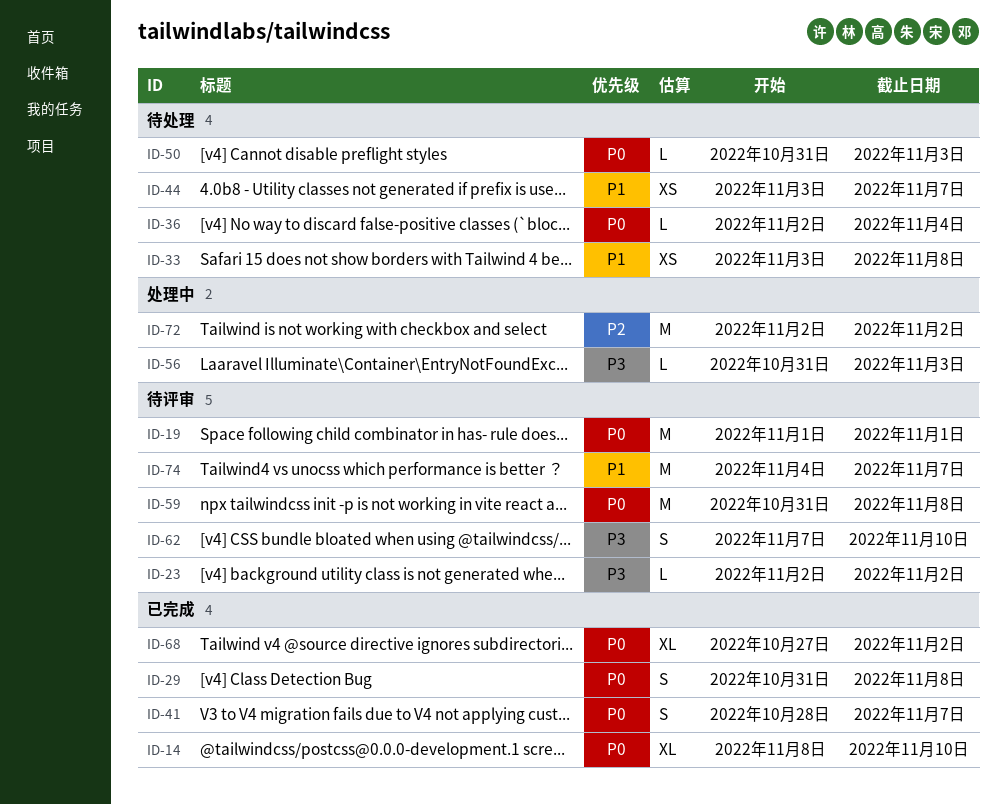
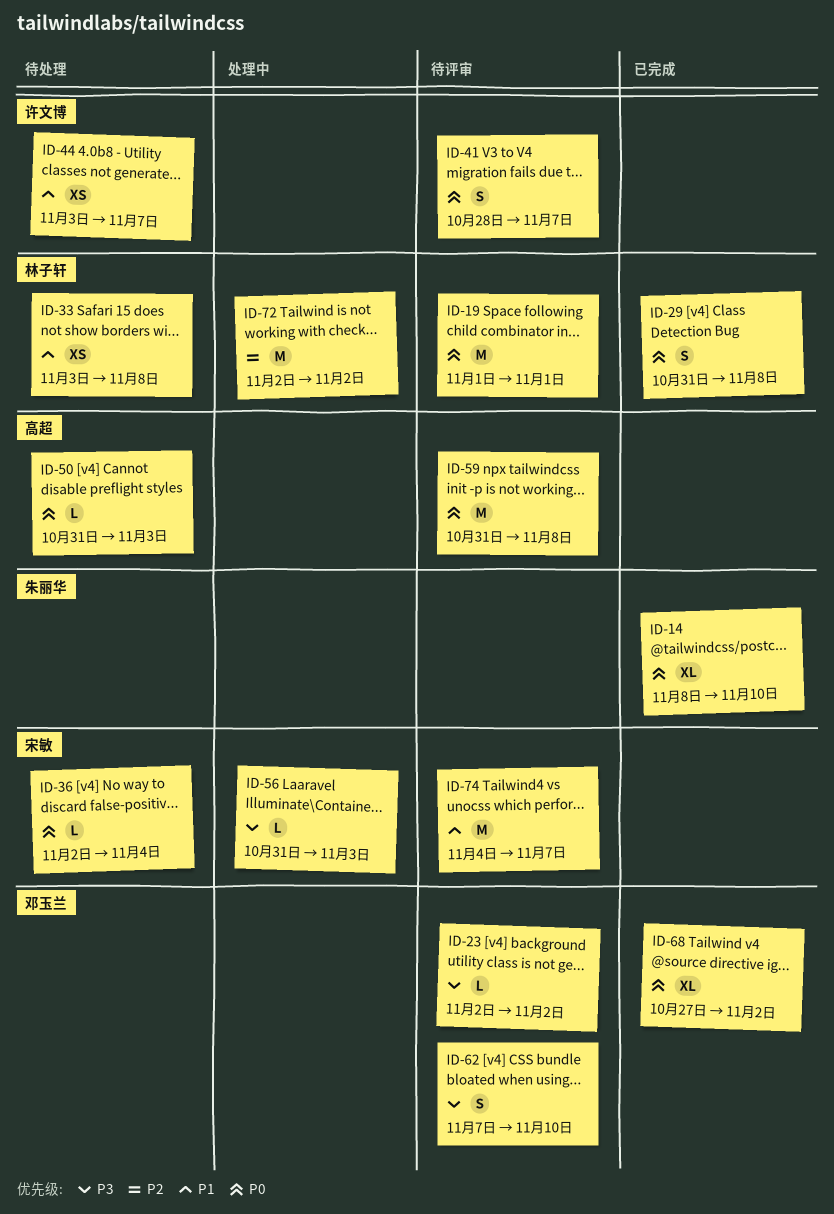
ID-41, status: 已完成 -> 待评审

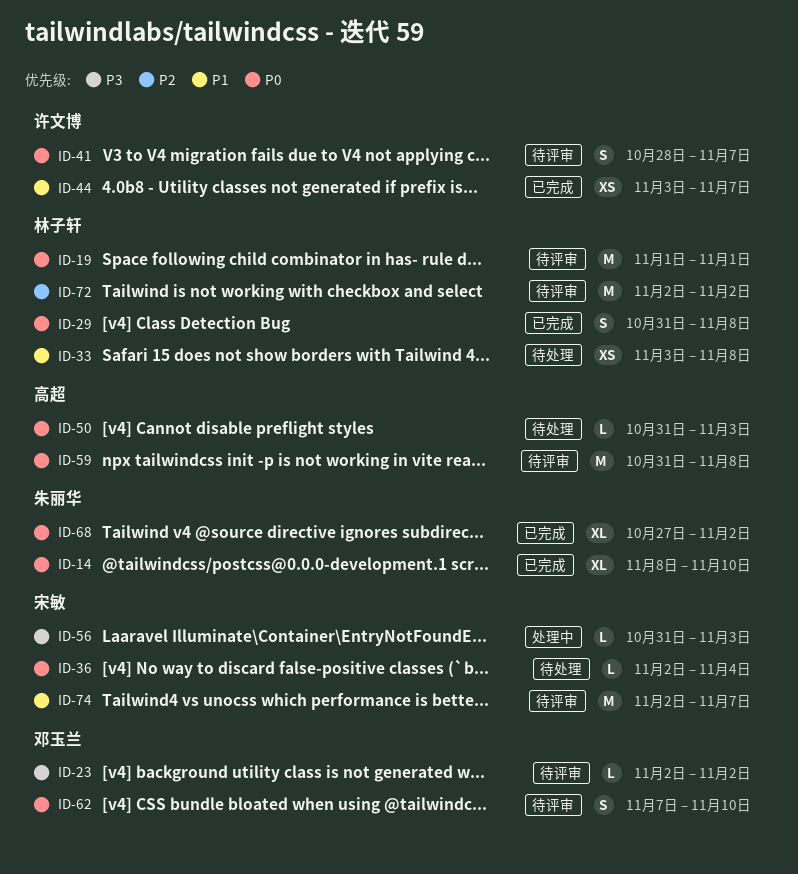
ID-44, status: 待处理 -> 已完成
ID-62, priority: P3 -> P0
ID-68, owner: 邓玉兰 -> 朱丽华
ID-72, status: 处理中 -> 待评审
ID-74, start: Nov 4 -> Nov 2

